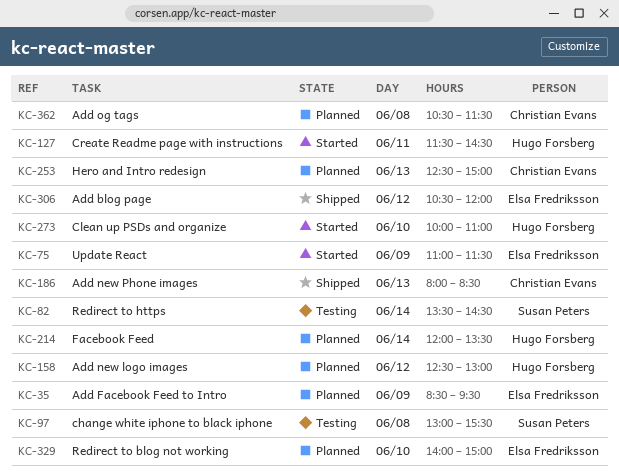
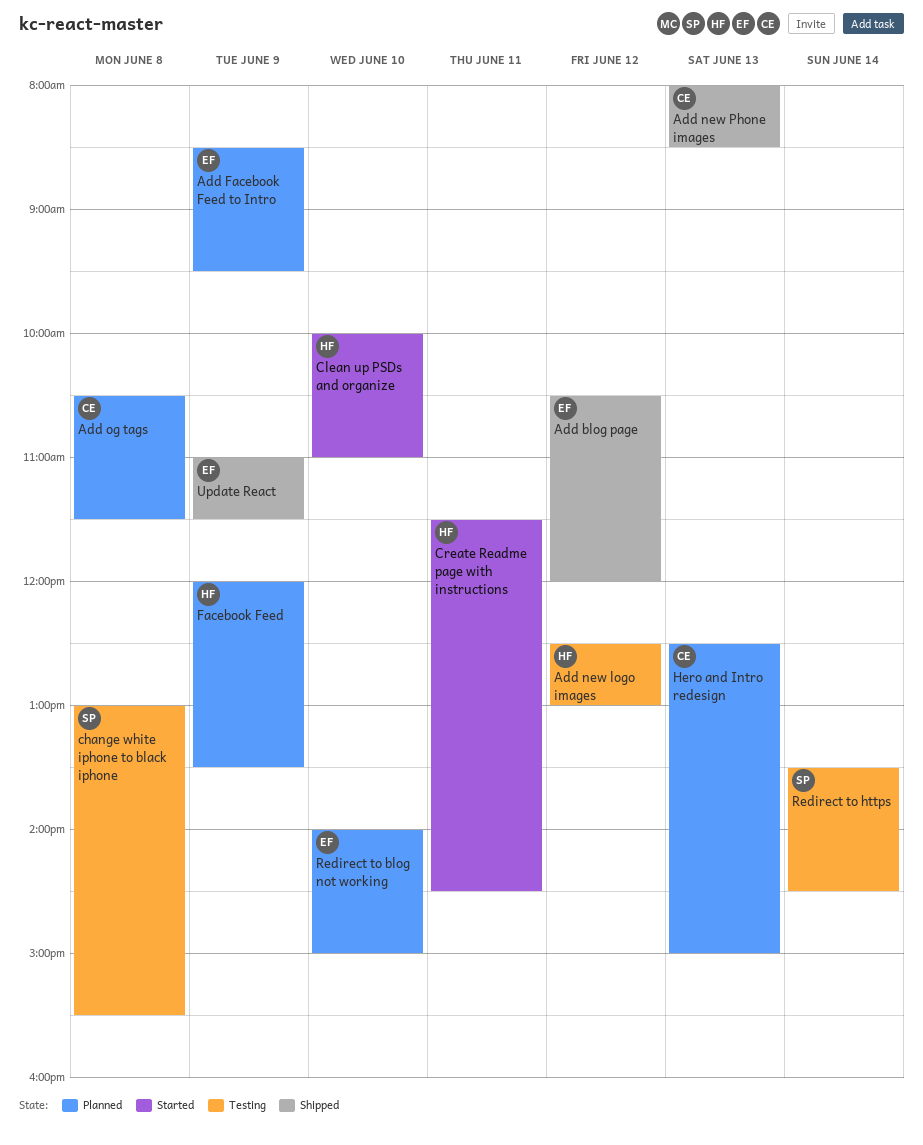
Add new logo images, status: Planned -> Testing
Facebook Feed, day: Jun 14 -> Jun 9
Update React, status: Started -> Shipped

